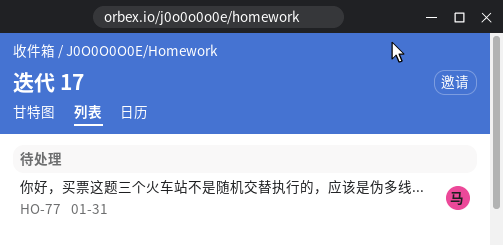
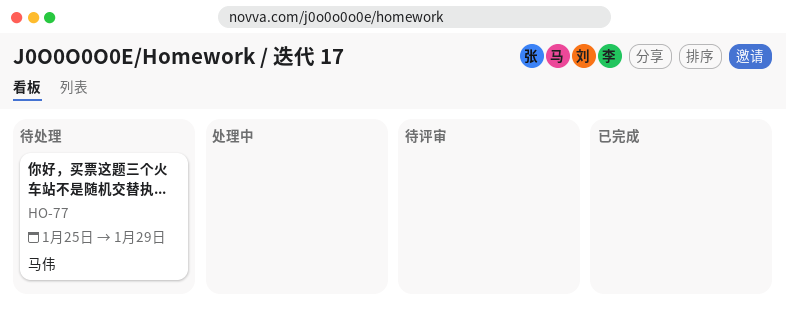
HO-77, due: Jan 31 -> Jan 29

